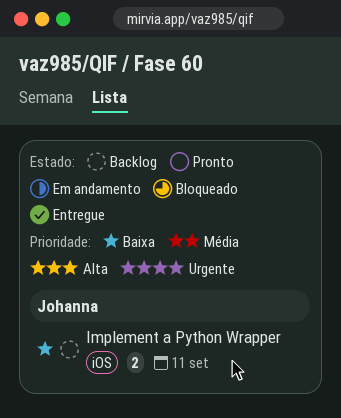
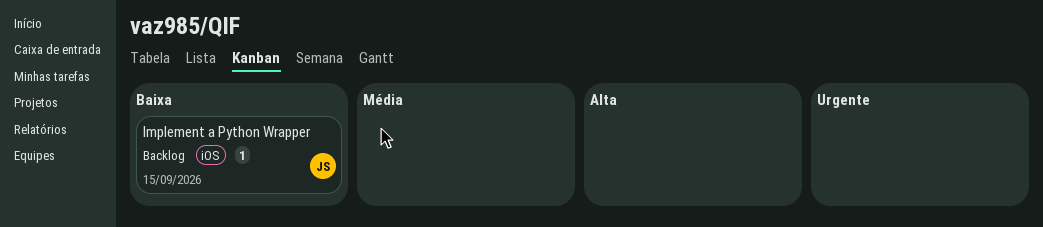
Implement a Python Wrapper, estimate: 2 -> 1
Implement a Python Wrapper, due: Sep 11 -> Sep 15

